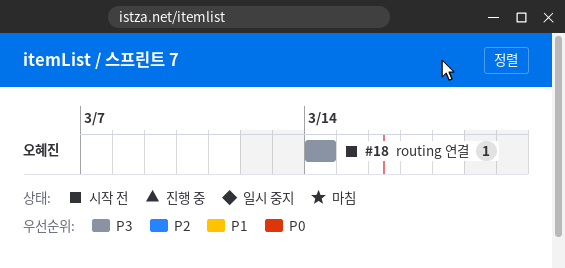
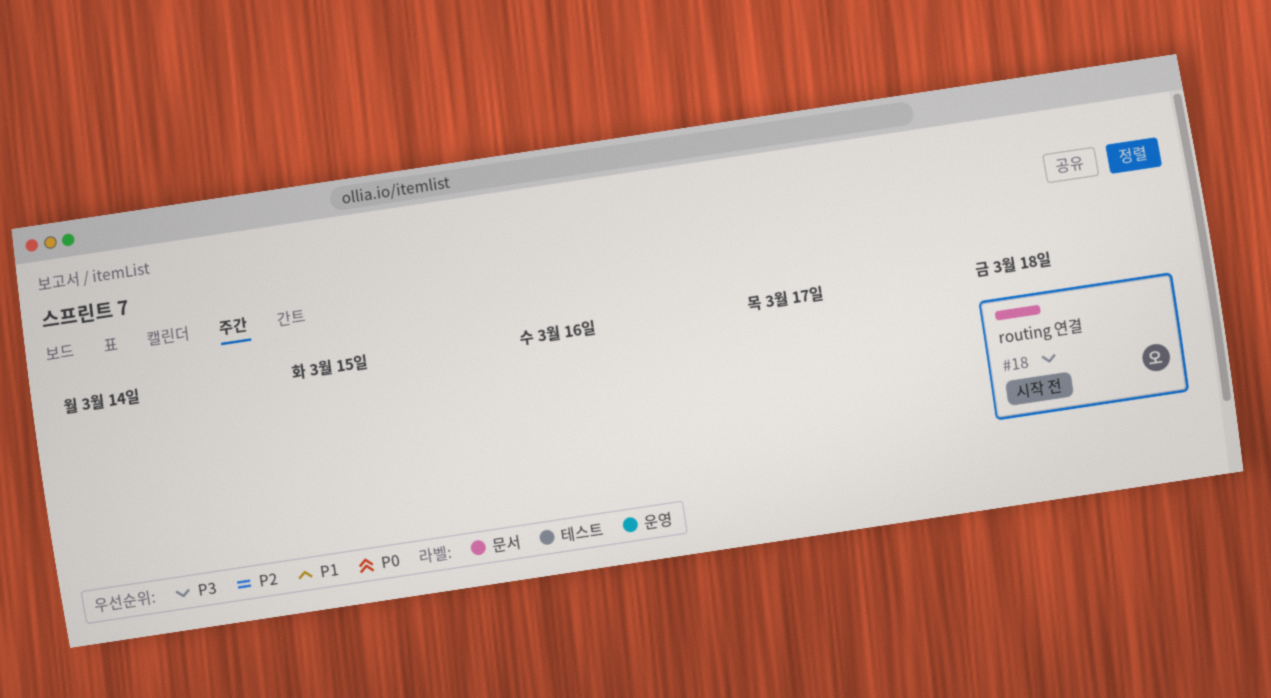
#18, due: Mar 14 -> Mar 18

